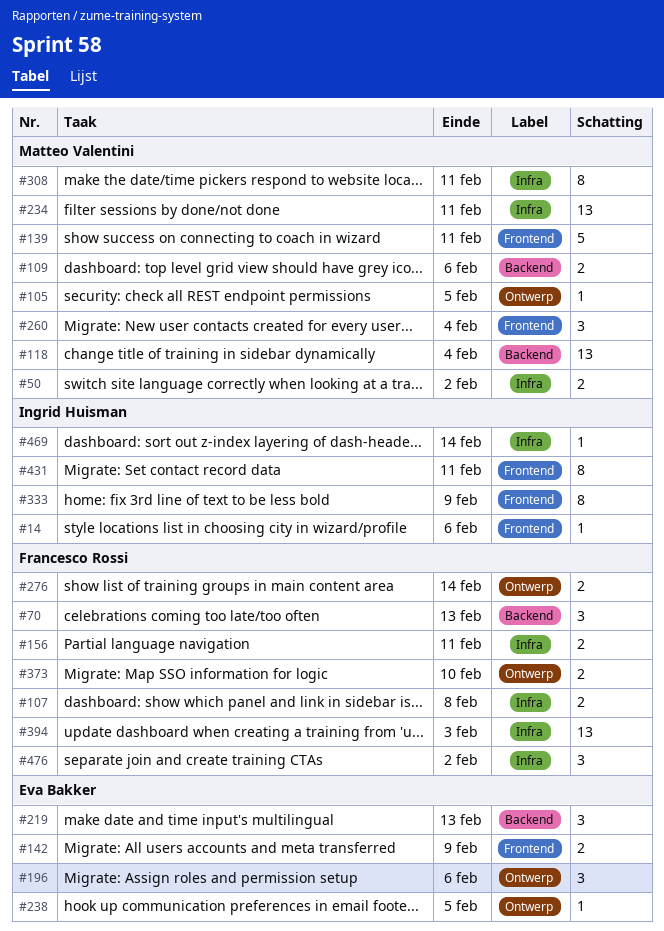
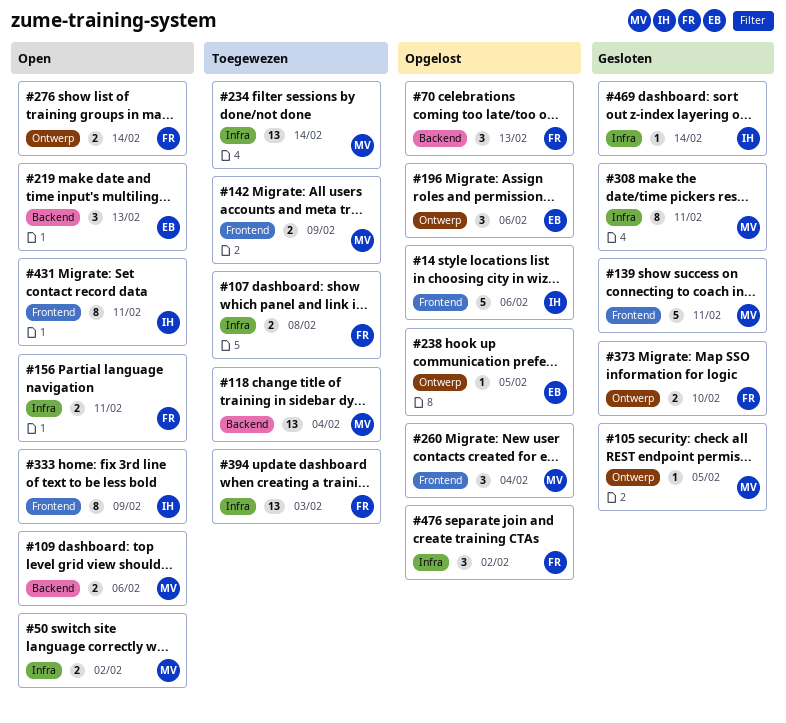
#14, estimate: 1 -> 5
#142, owner: Eva Bakker -> Matteo Valentini
#234, due: Feb 11 -> Feb 14

